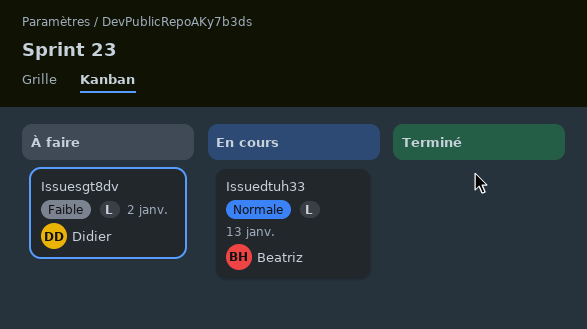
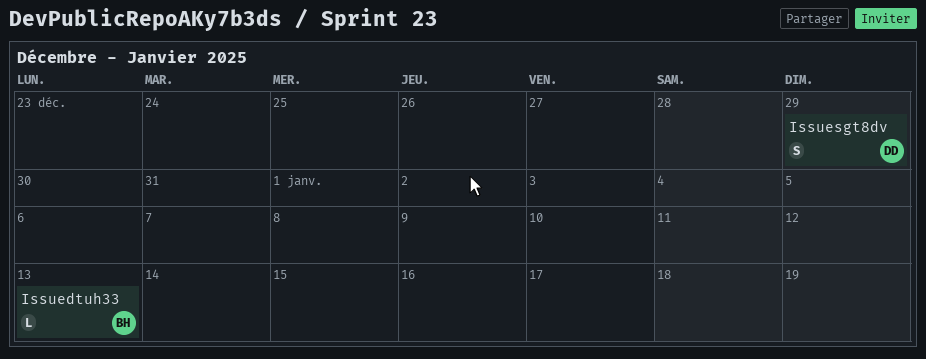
Issuesgt8dv, estimate: L -> S
Issuesgt8dv, due: Jan 2 -> Dec 29

